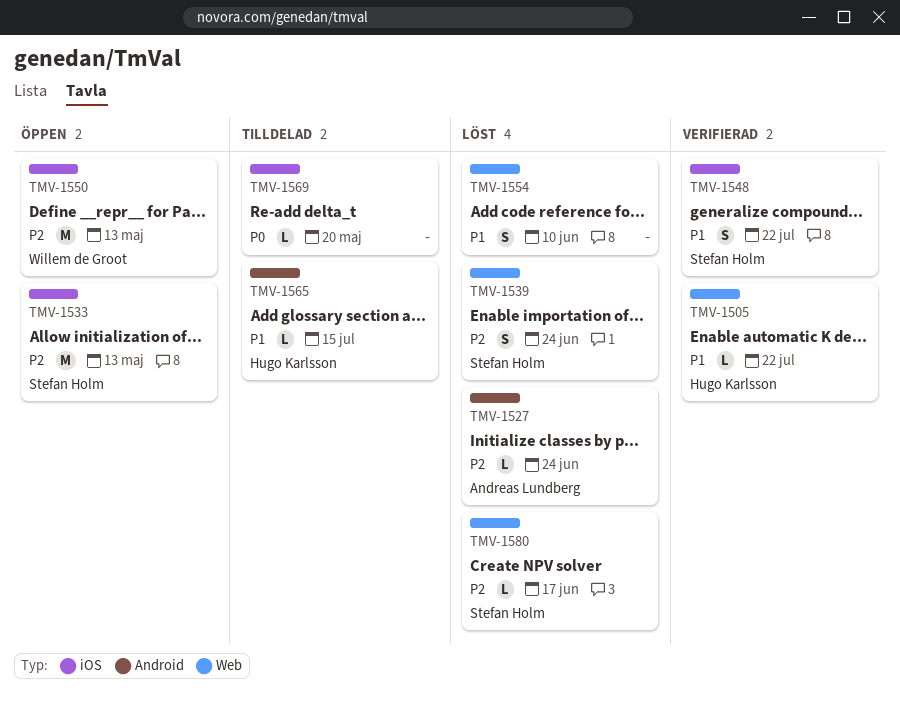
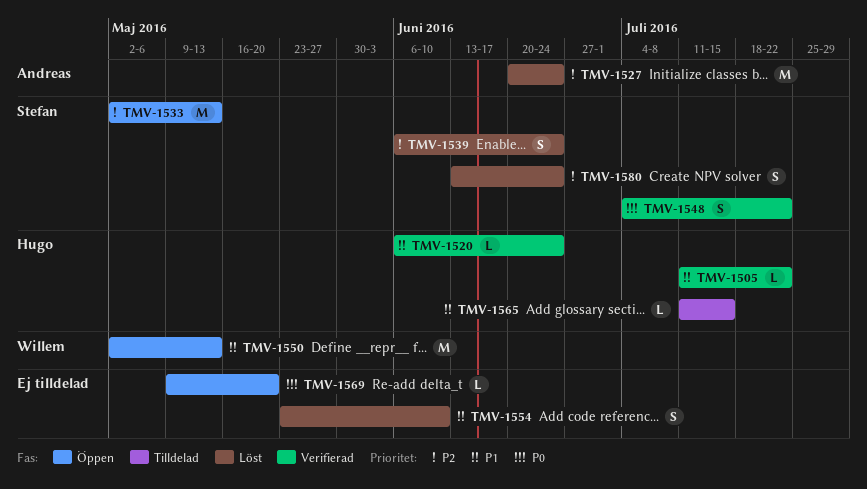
TMV-1520: none -> present
TMV-1527, estimate: L -> M
TMV-1548, priority: P1 -> P0
TMV-1550, priority: P2 -> P1
TMV-1569, status: Tilldelad -> Öppen
TMV-1580, estimate: L -> S
TMV-1580, due: Jun 17 -> Jun 24

